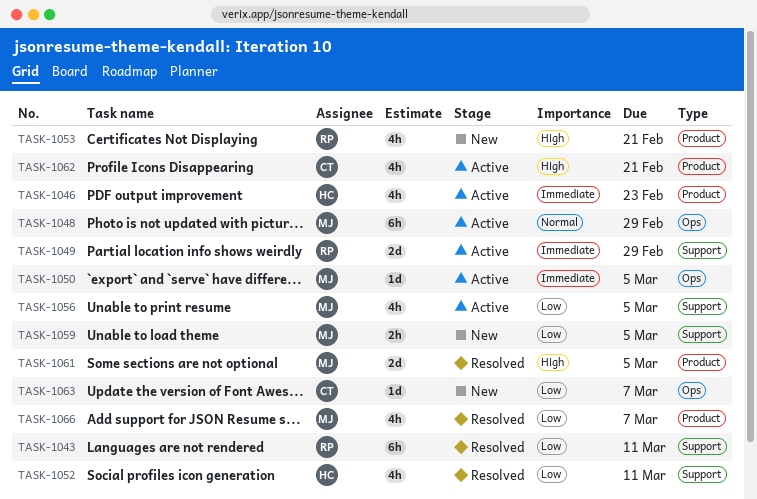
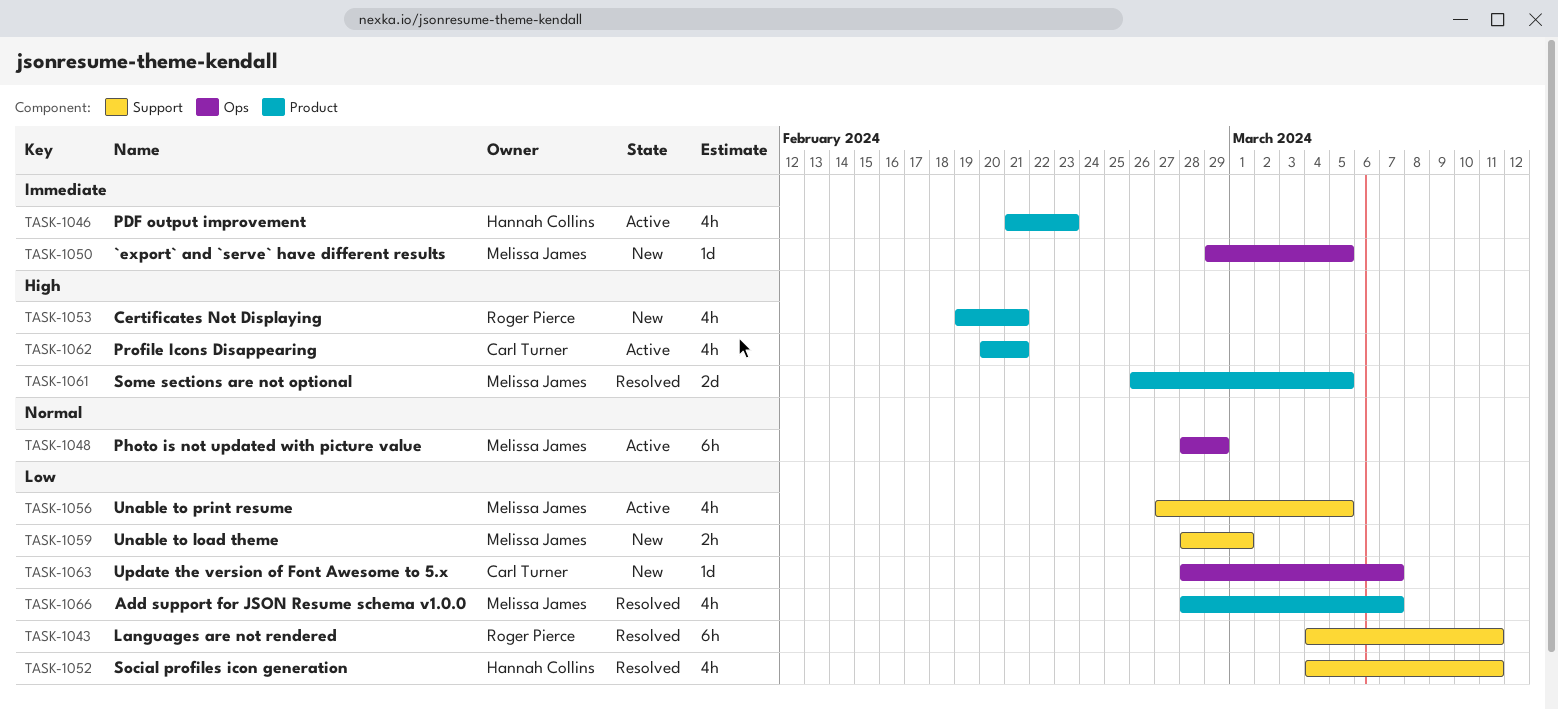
TASK-1049: present -> none
TASK-1050, status: Active -> New
TASK-1059, due: Mar 5 -> Mar 1

